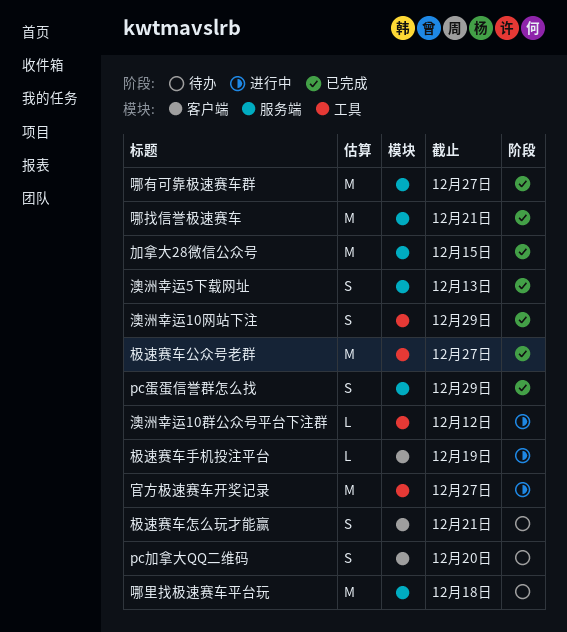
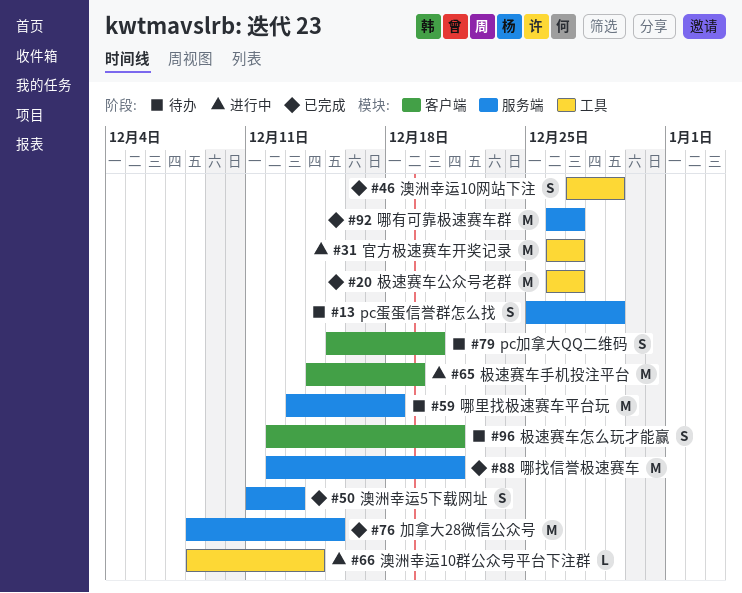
pc蛋蛋信誉群怎么找, status: 已完成 -> 待办
极速赛车手机投注平台, estimate: L -> M
澳洲幸运10群公众号平台下注群, due: Dec 12 -> Dec 14

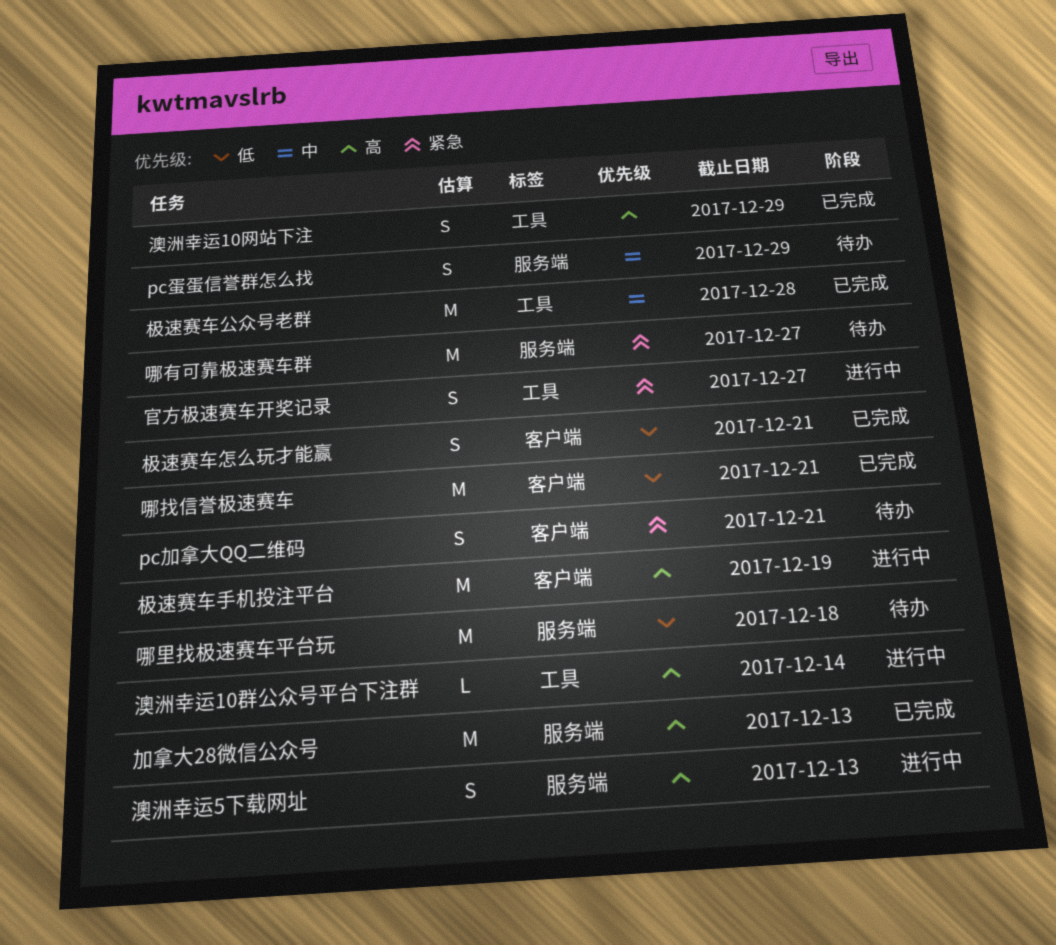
pc加拿大QQ二维码, due: Dec 20 -> Dec 21
加拿大28微信公众号, due: Dec 15 -> Dec 13
哪找信誉极速赛车, label: 服务端 -> 客户端
哪有可靠极速赛车群, status: 已完成 -> 待办
官方极速赛车开奖记录, estimate: M -> S
极速赛车公众号老群, due: Dec 27 -> Dec 28
极速赛车怎么玩才能赢, status: 待办 -> 已完成
澳洲幸运5下载网址, status: 已完成 -> 进行中

